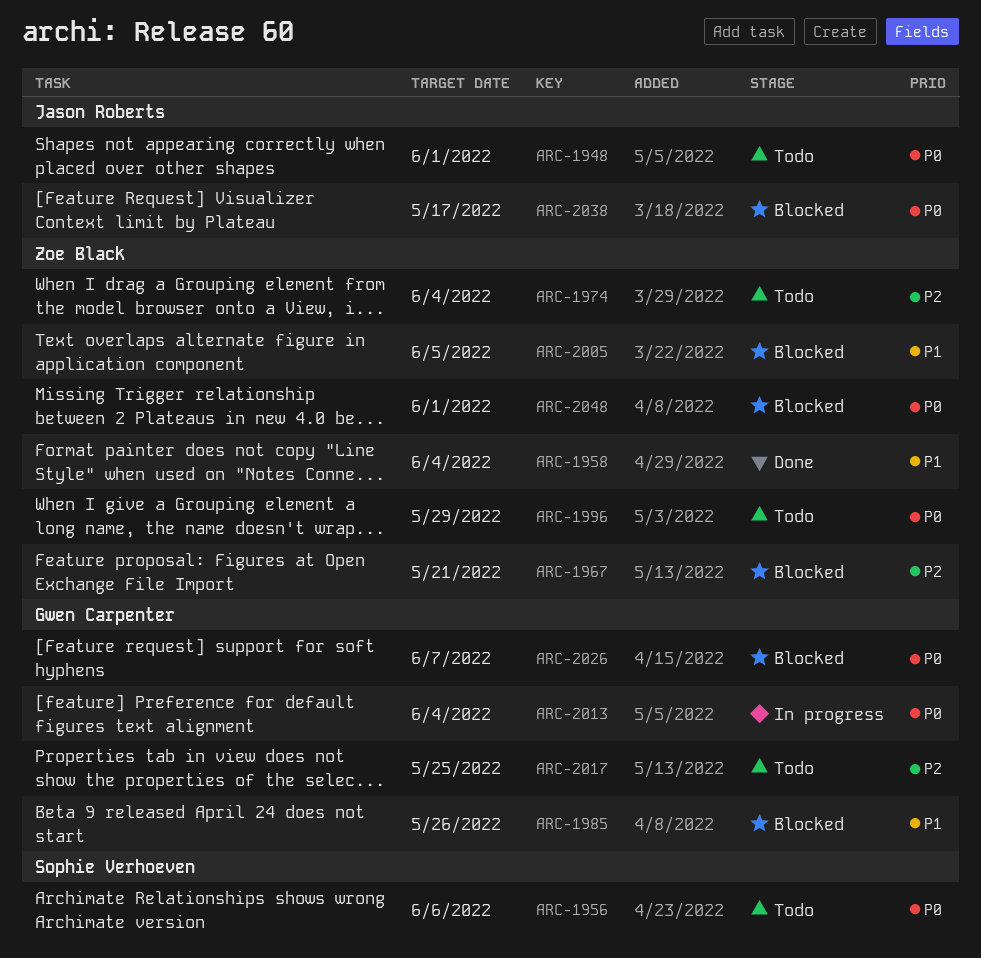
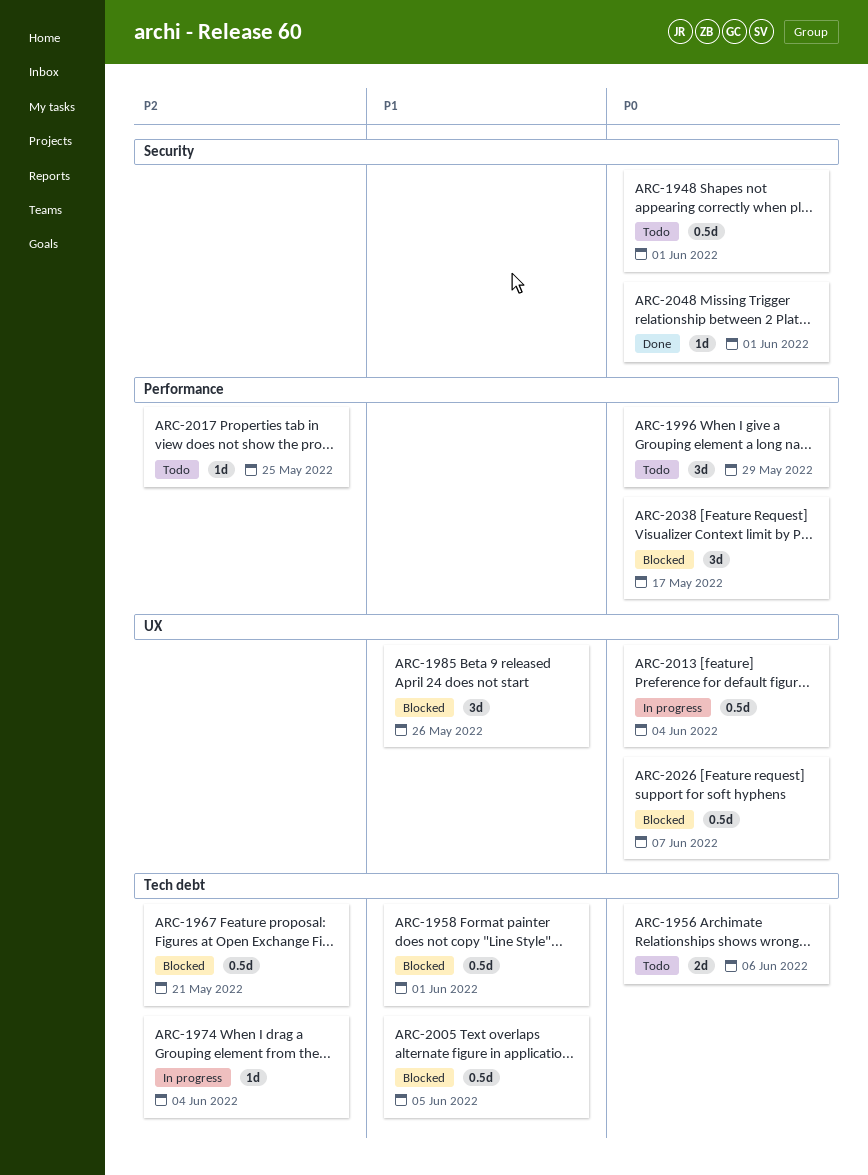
ARC-1958, status: Done -> Blocked
ARC-1958, due: Jun 4 -> Jun 1
ARC-1974, status: Todo -> In progress
ARC-2048, status: Blocked -> Done

